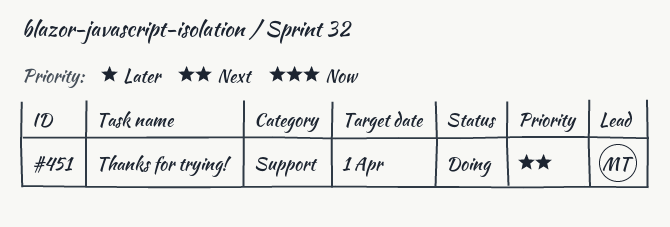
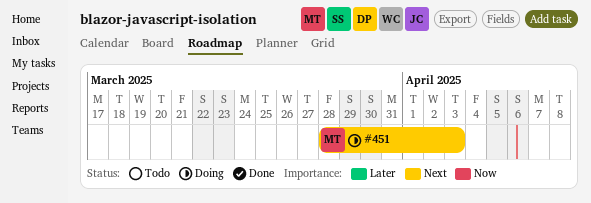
#451, due: Apr 1 -> Apr 3

